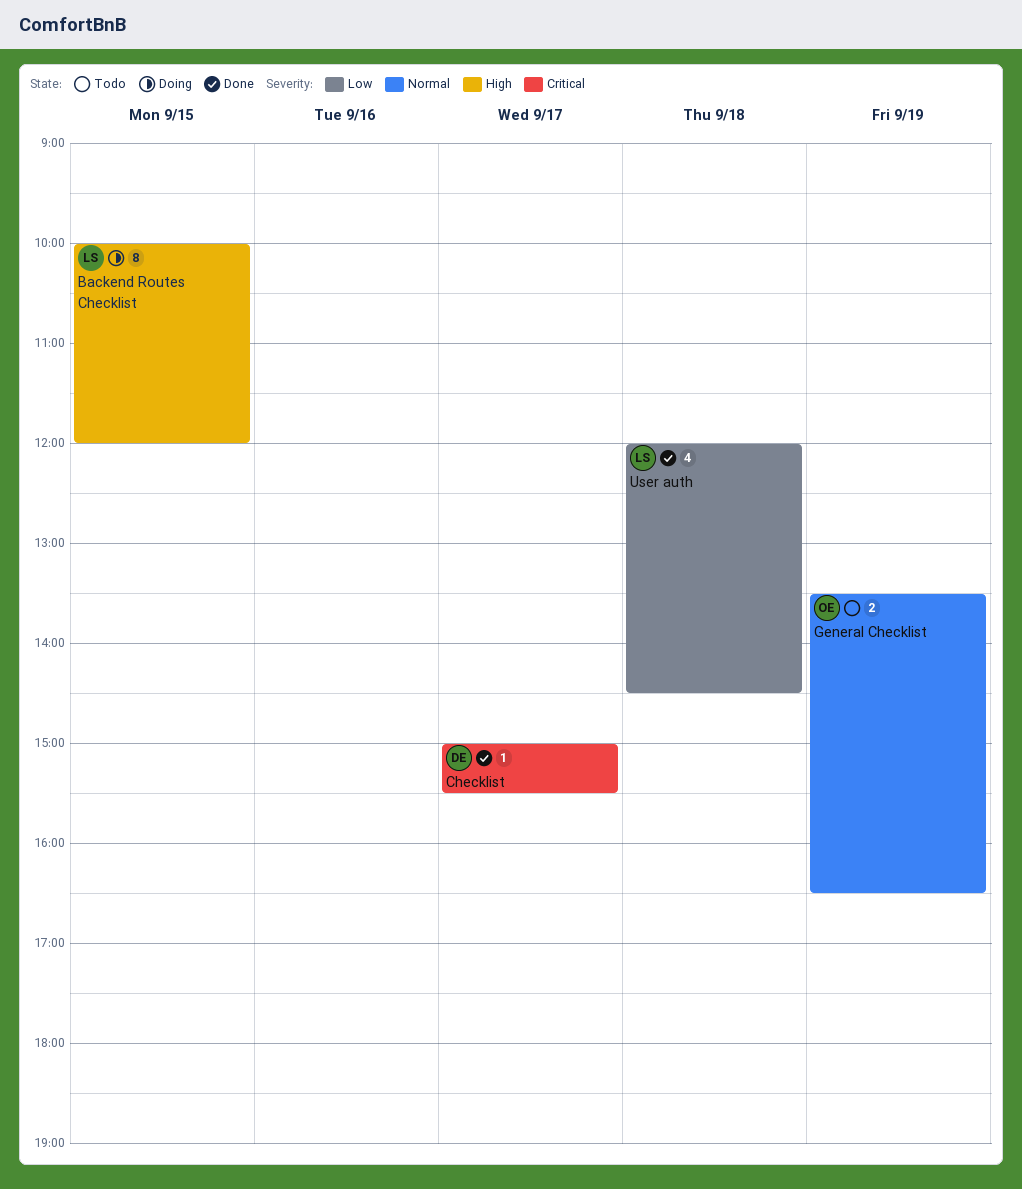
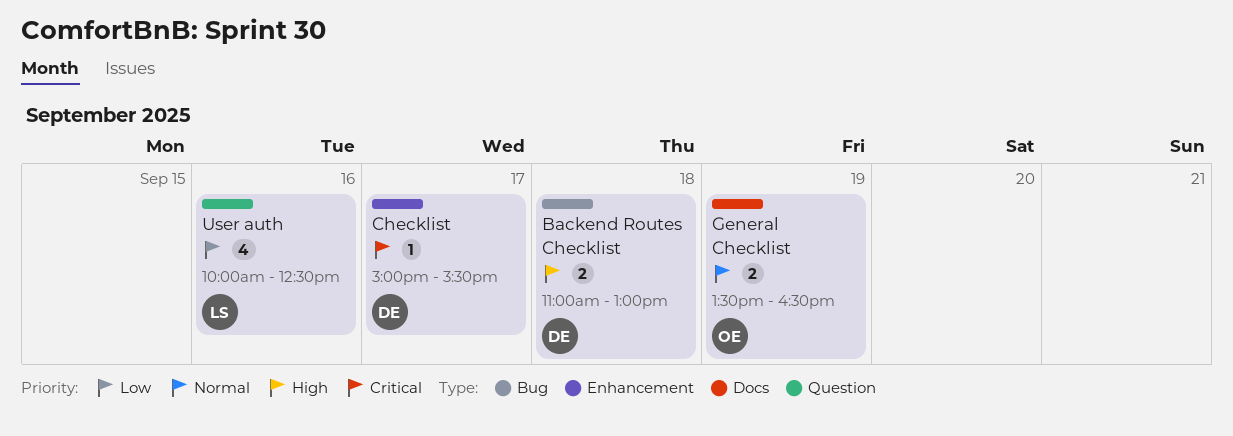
Backend Routes Checklist, owner: LS -> DE
Backend Routes Checklist, estimate: 8 -> 2
Backend Routes Checklist, day: Sep 15 -> Sep 18
Backend Routes Checklist, begins: 10:00 -> 11:00
Backend Routes Checklist, ends: 12:00 -> 13:00
User auth, day: Sep 18 -> Sep 16
User auth, begins: 12:00 -> 10:00
User auth, ends: 14:30 -> 12:30

